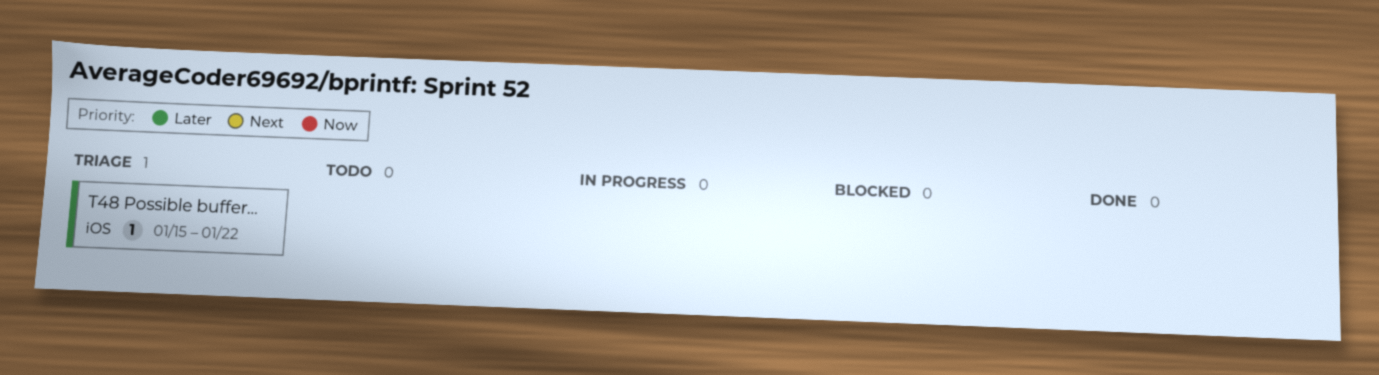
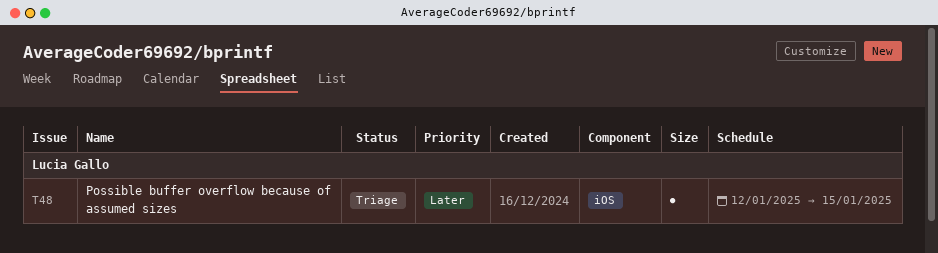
T48, start: Jan 15 -> Jan 12
T48, due: Jan 22 -> Jan 15

